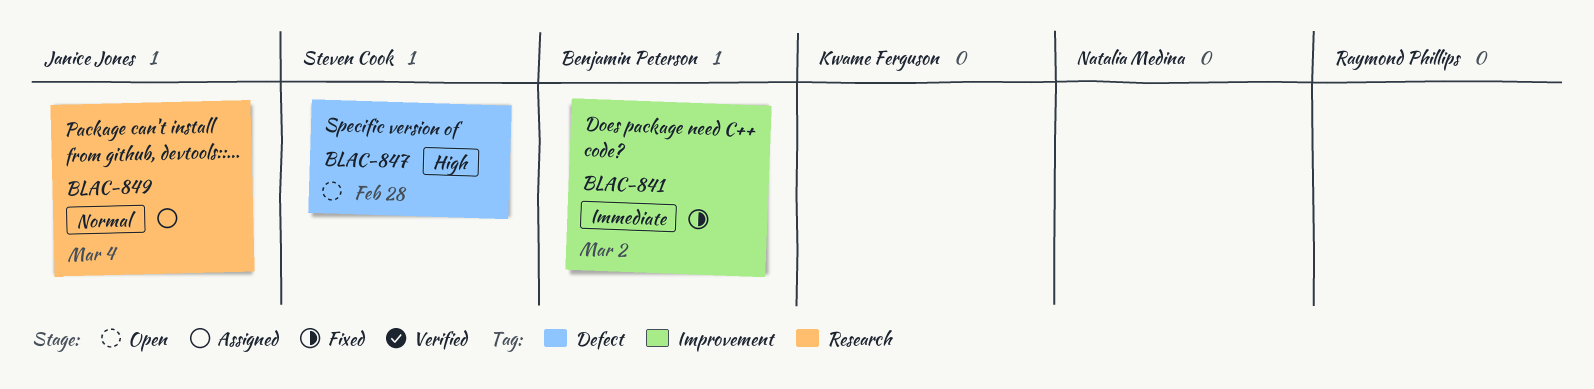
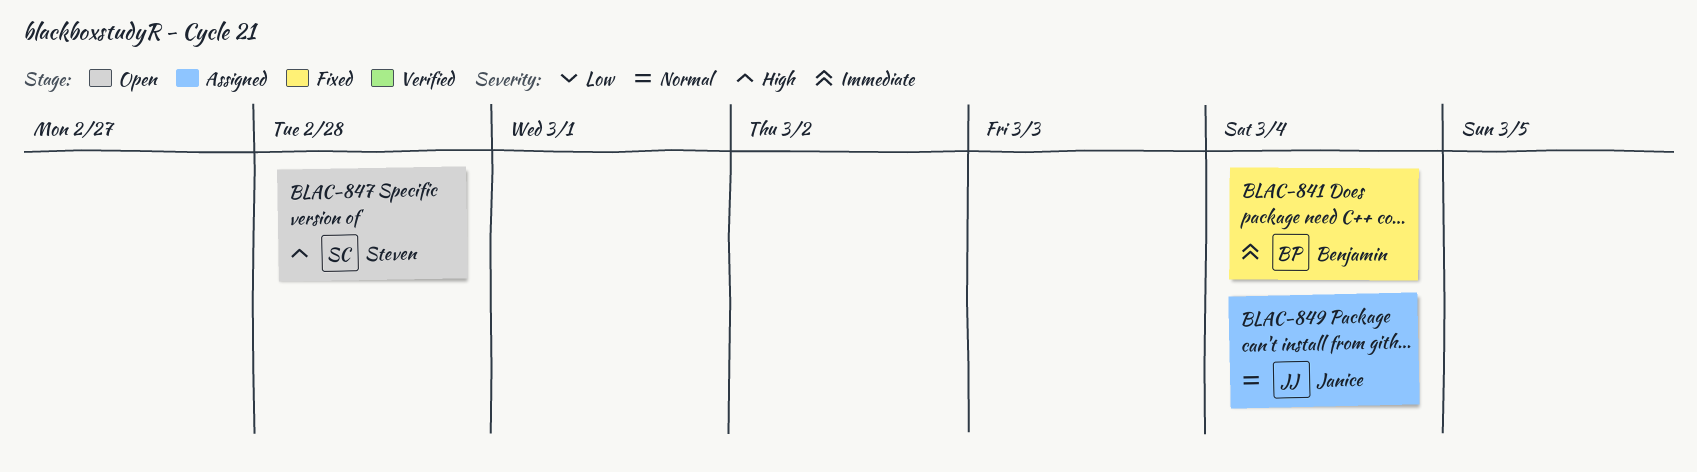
BLAC-841, due: Mar 2 -> Mar 4

